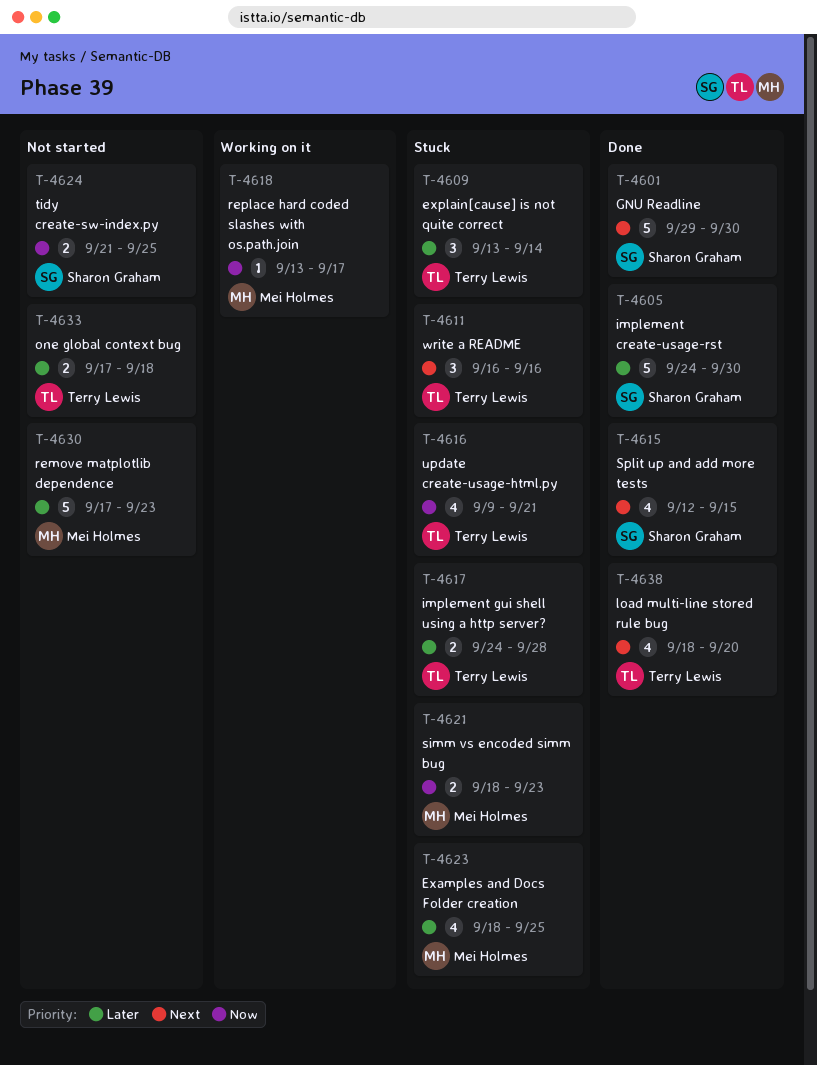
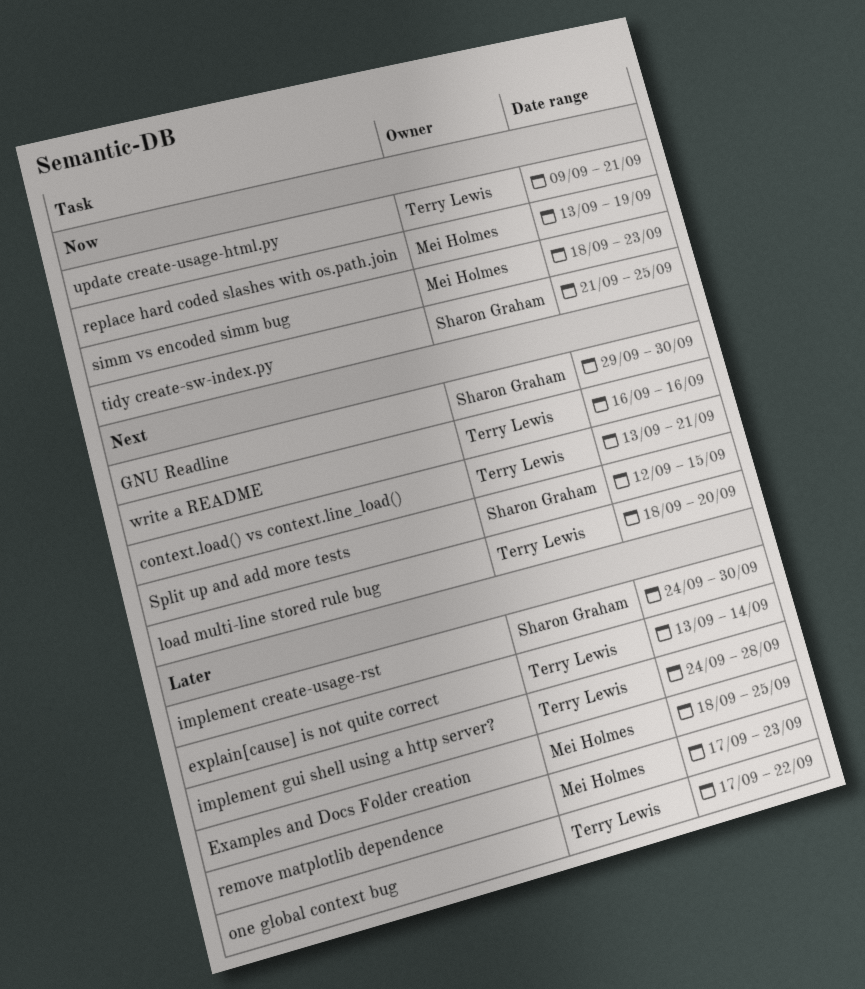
context.load() vs context.line_load(): none -> present
one global context bug, due: Sep 18 -> Sep 22
replace hard coded slashes with os.path.join, due: Sep 17 -> Sep 19

